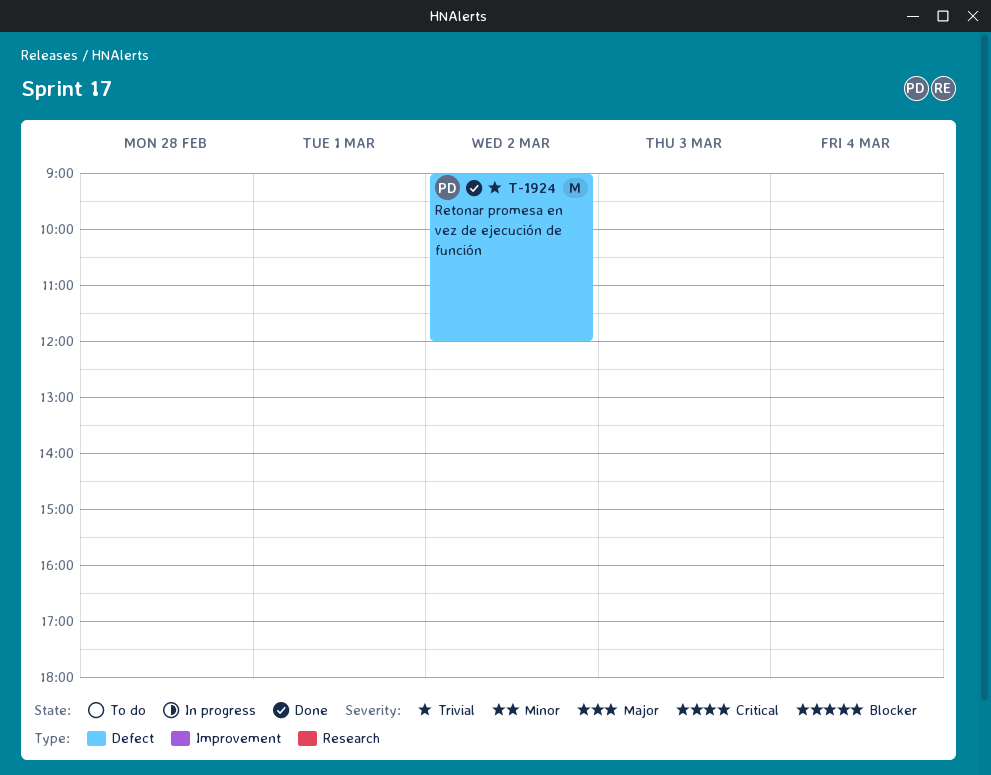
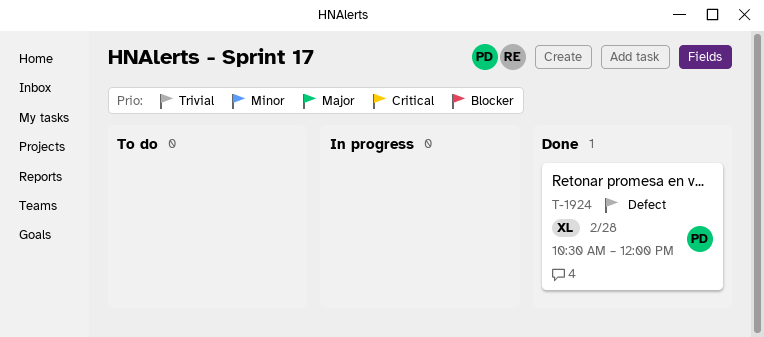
T-1924, estimate: M -> XL
T-1924, day: Mar 2 -> Feb 28
T-1924, begins: 09:00 -> 10:30

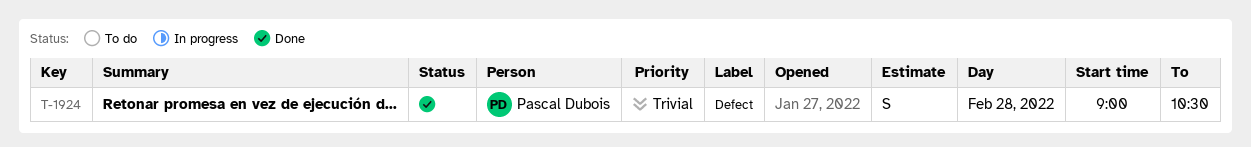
T-1924, estimate: XL -> S
T-1924, begins: 10:30 -> 09:00
T-1924, ends: 12:00 -> 10:30

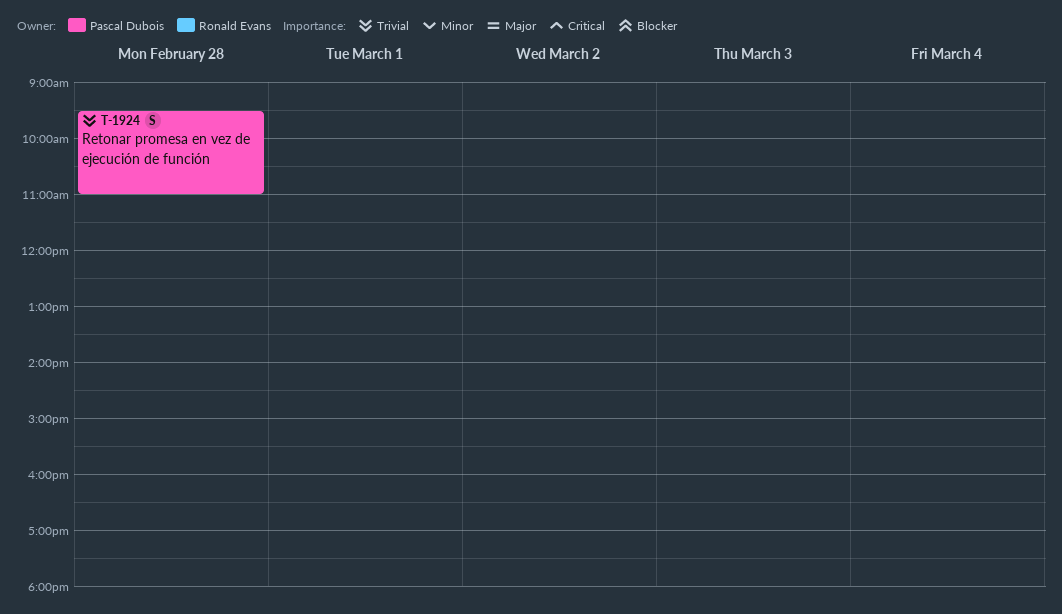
T-1924, begins: 09:00 -> 09:30
T-1924, ends: 10:30 -> 11:00

